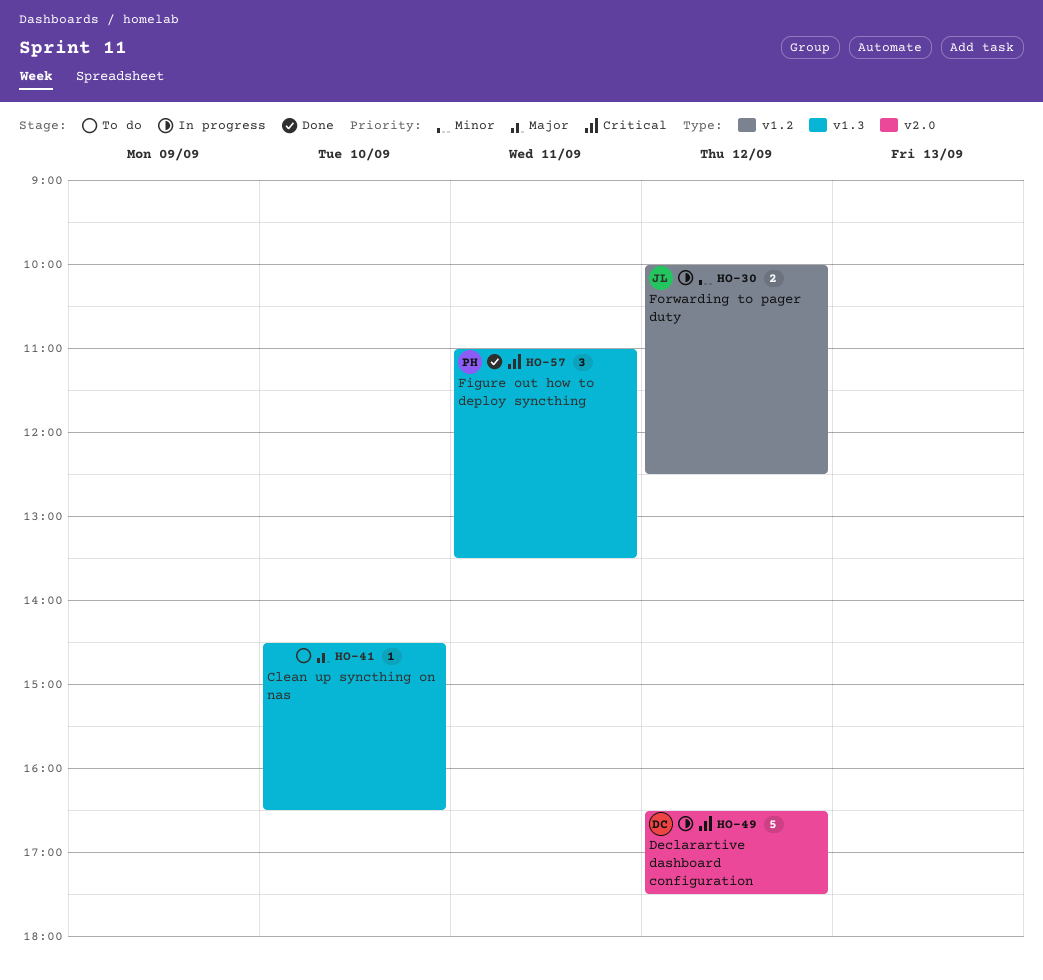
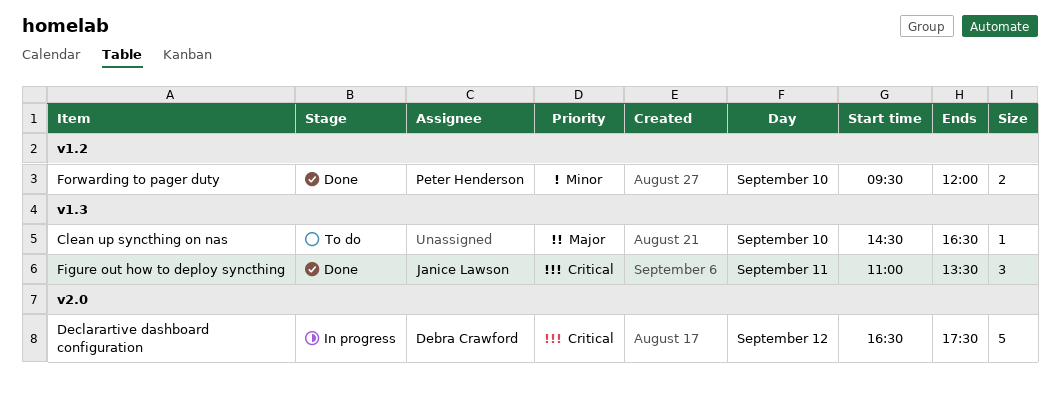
Figure out how to deploy syncthing, owner: Peter Henderson -> Janice Lawson
Forwarding to pager duty, status: In progress -> Done
Forwarding to pager duty, owner: Janice Lawson -> Peter Henderson
Forwarding to pager duty, day: Sep 12 -> Sep 10
Forwarding to pager duty, begins: 10:00 -> 09:30
Forwarding to pager duty, ends: 12:30 -> 12:00

